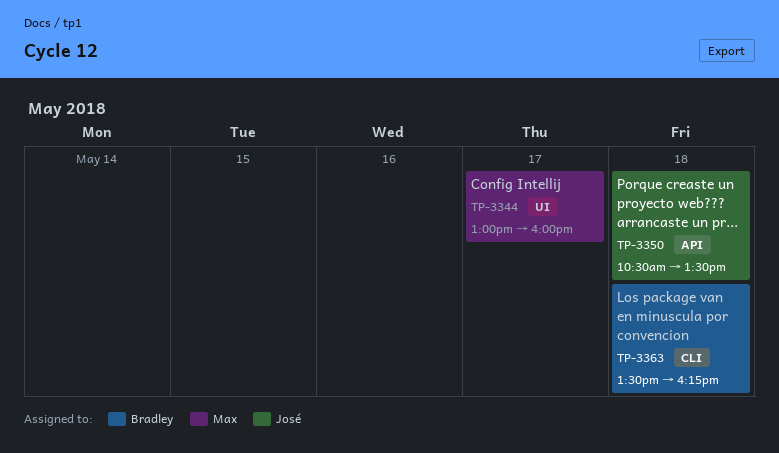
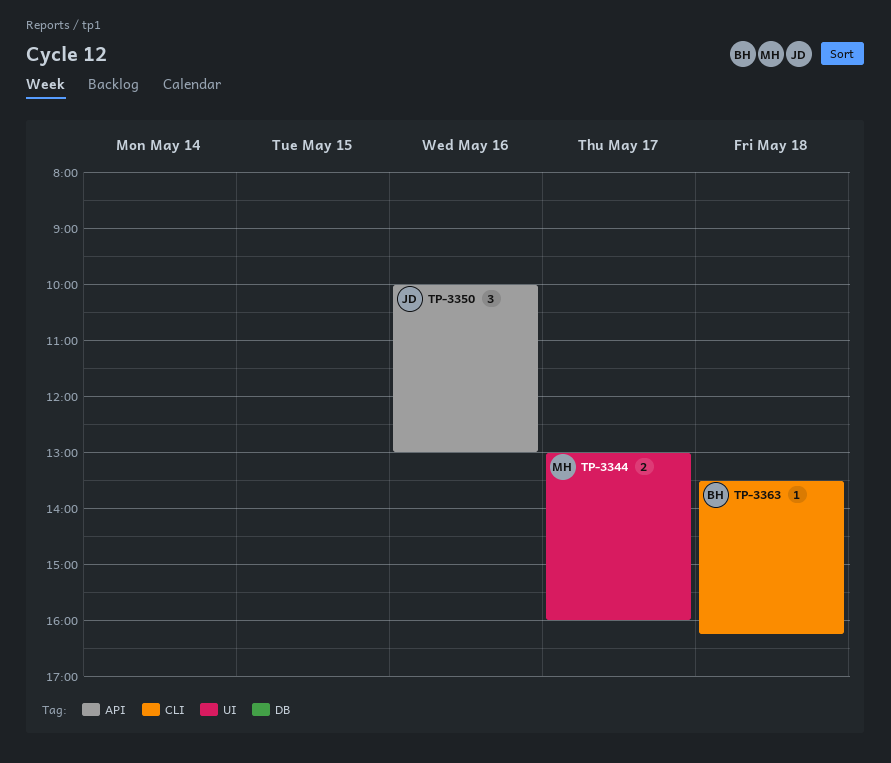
TP-3350, day: May 18 -> May 16
TP-3350, begins: 10:30 -> 10:00
TP-3350, ends: 13:30 -> 13:00

